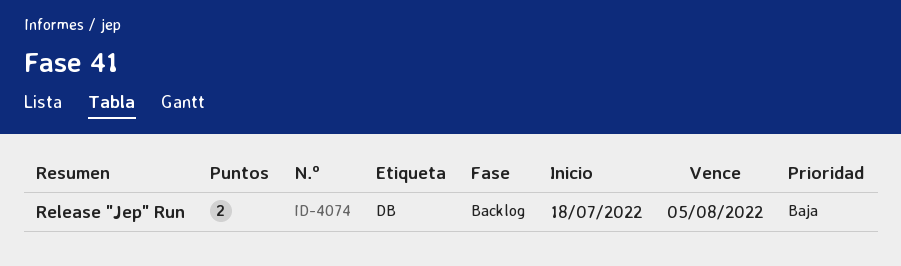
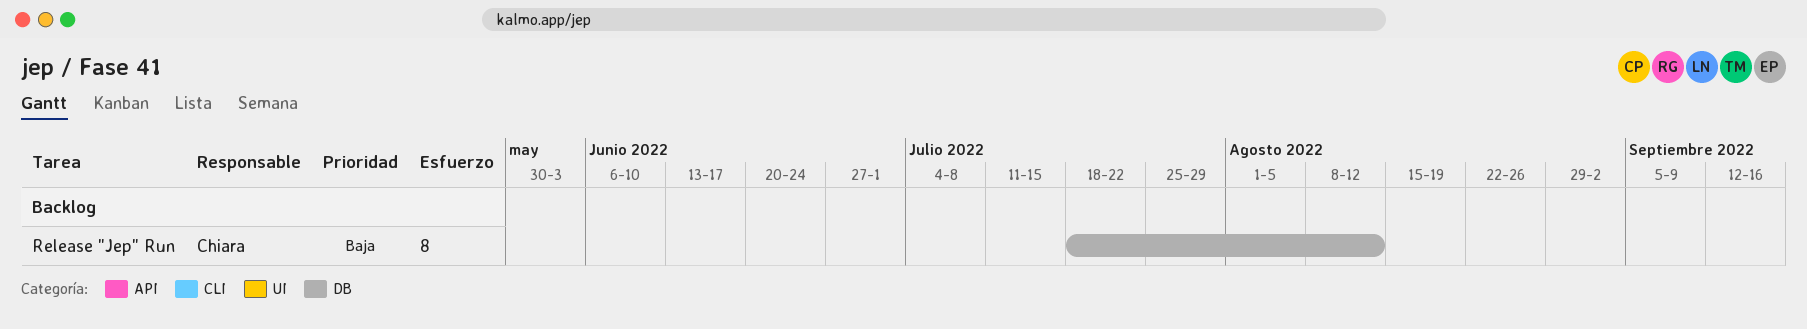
Release "Jep" Run, estimate: 2 -> 8
Release "Jep" Run, due: Aug 5 -> Aug 12

